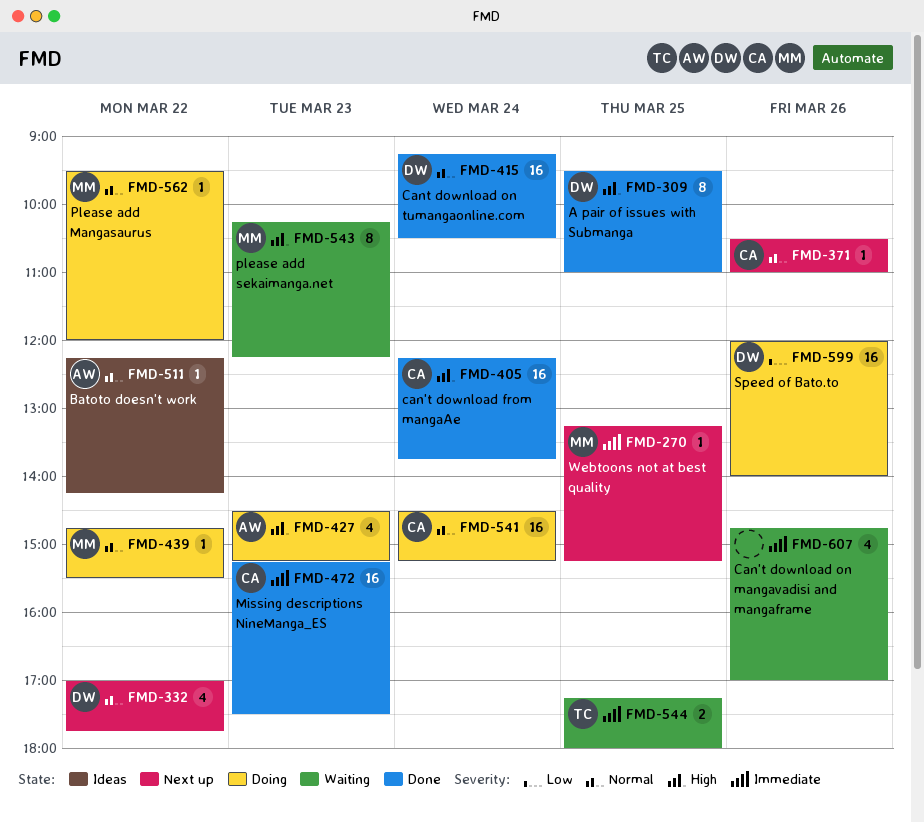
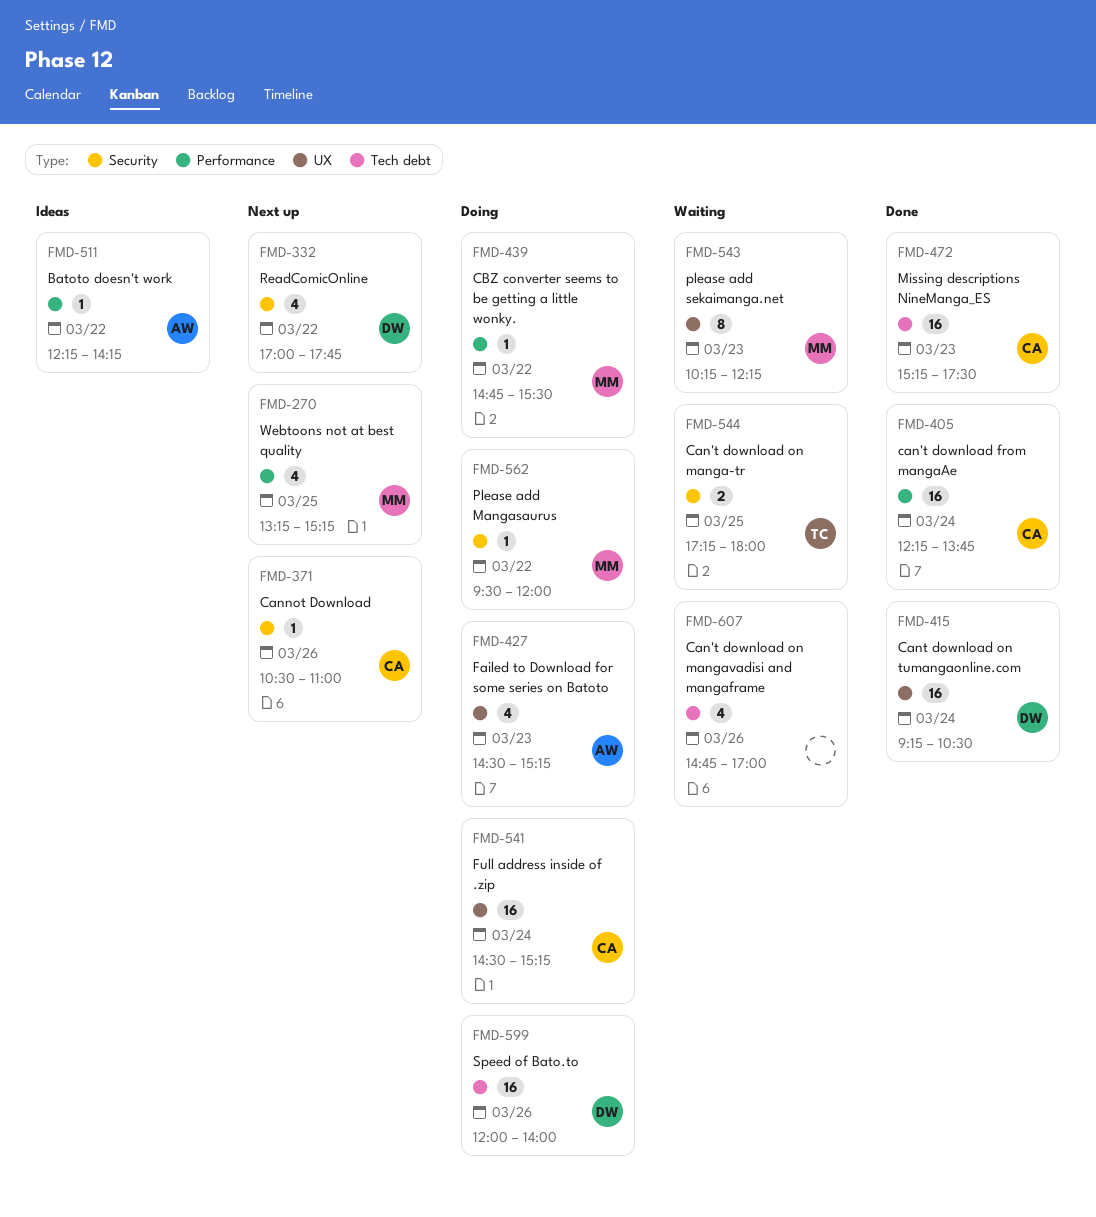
FMD-270, estimate: 1 -> 4
FMD-309: present -> none

